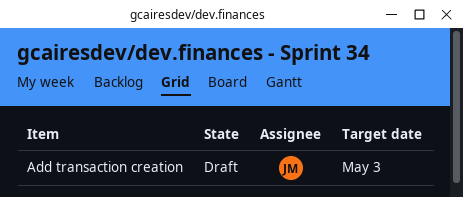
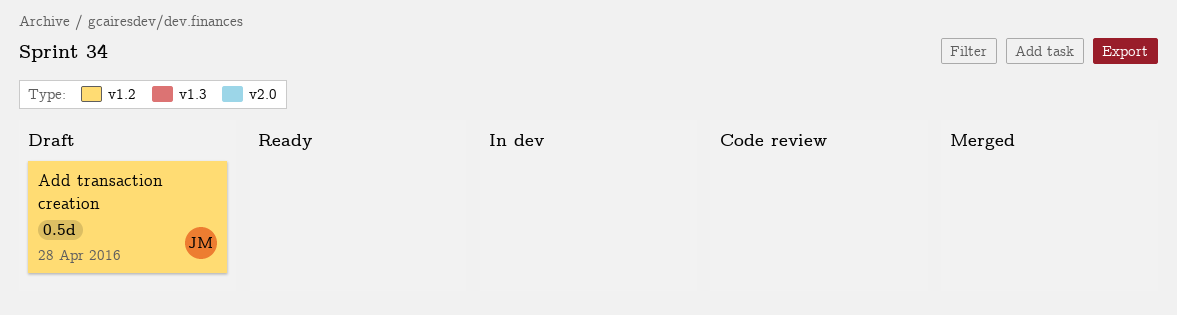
Add transaction creation, due: May 3 -> Apr 28

